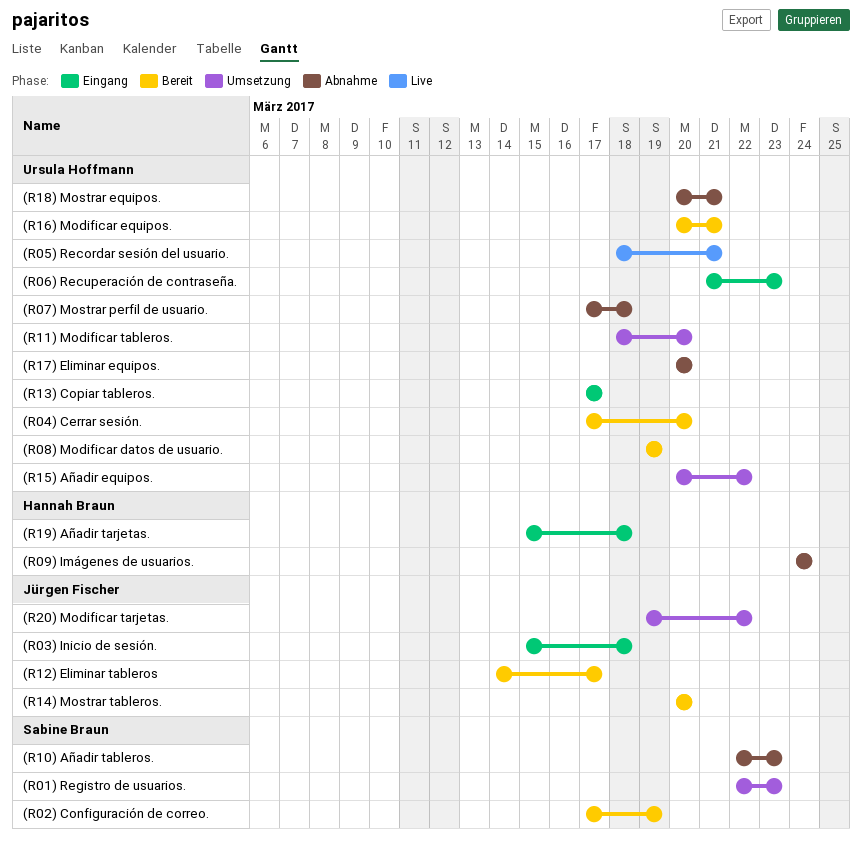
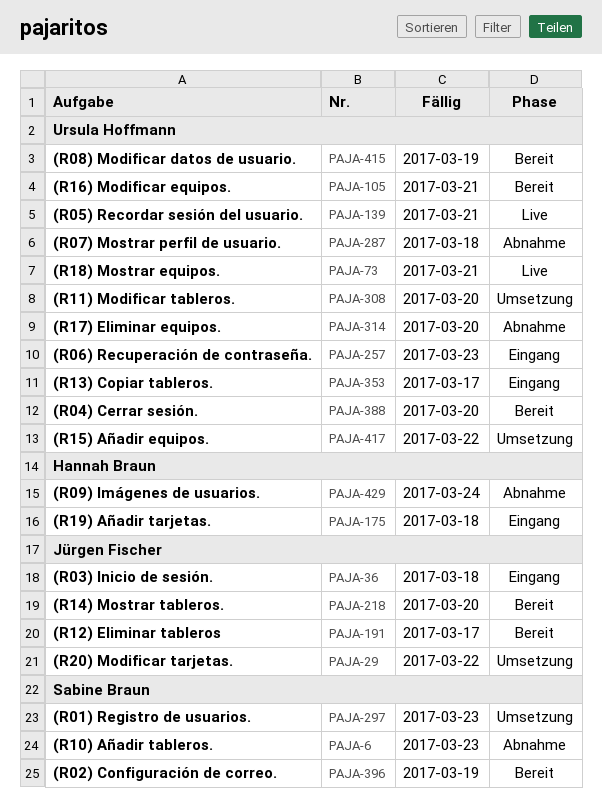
(R18) Mostrar equipos., status: Abnahme -> Live

